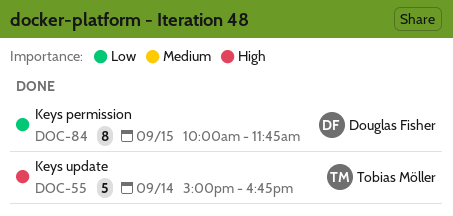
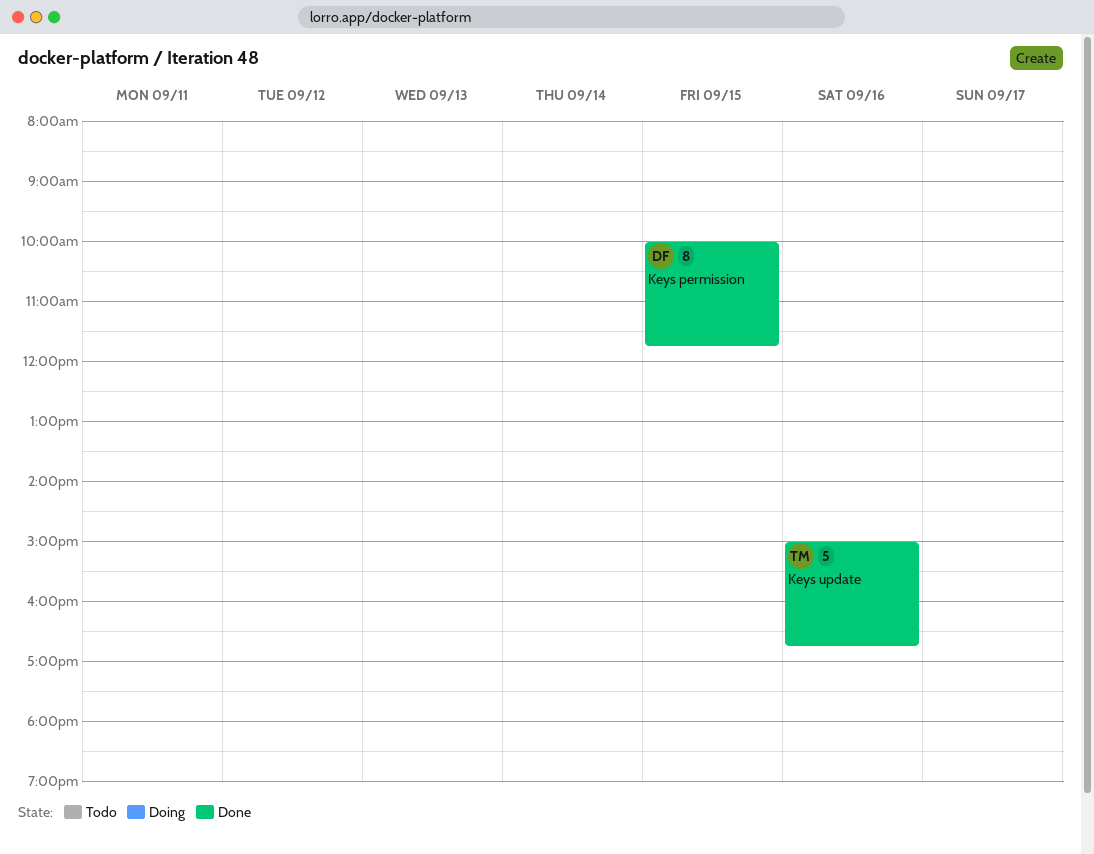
Keys update, day: Sep 14 -> Sep 16

